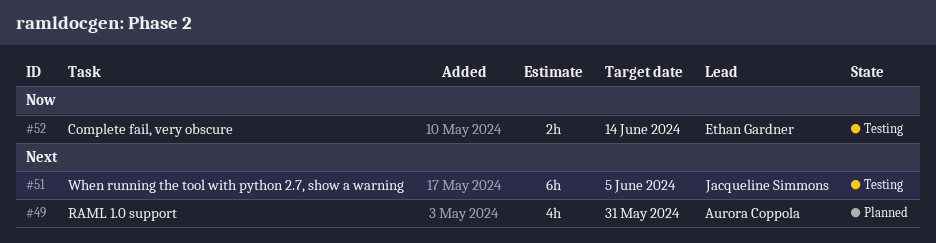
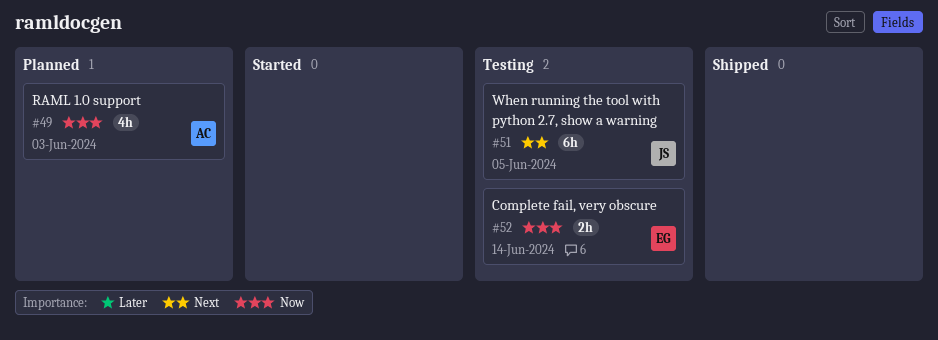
#49, priority: Next -> Now
#49, due: May 31 -> Jun 3

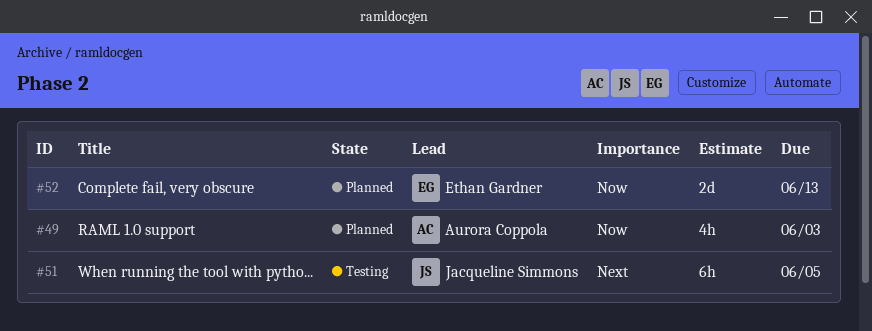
#52, status: Testing -> Planned
#52, estimate: 2h -> 2d
#52, due: Jun 14 -> Jun 13

